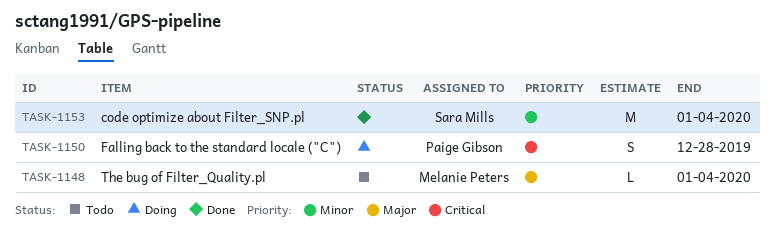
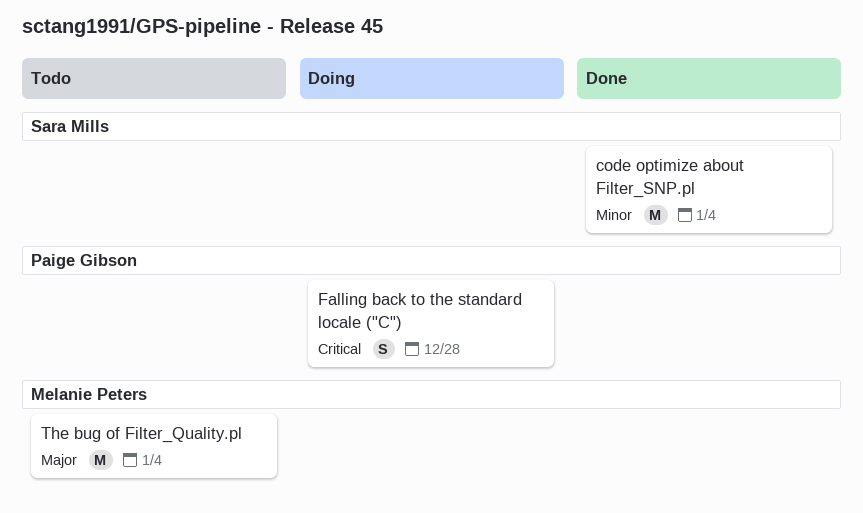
The bug of Filter_Quality.pl, estimate: L -> M

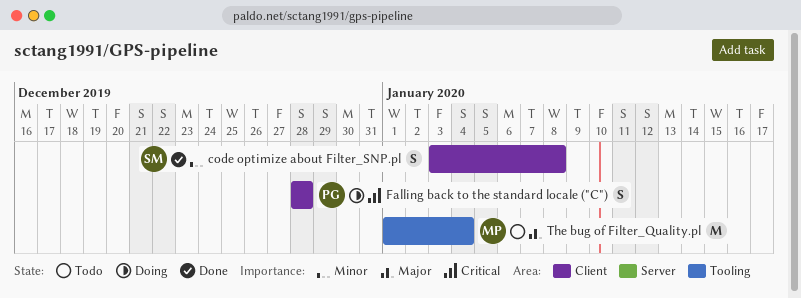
code optimize about Filter_SNP.pl, estimate: M -> S
code optimize about Filter_SNP.pl, due: Jan 4 -> Jan 8

